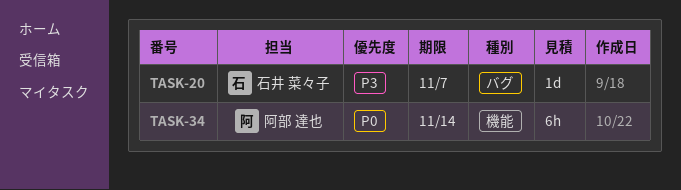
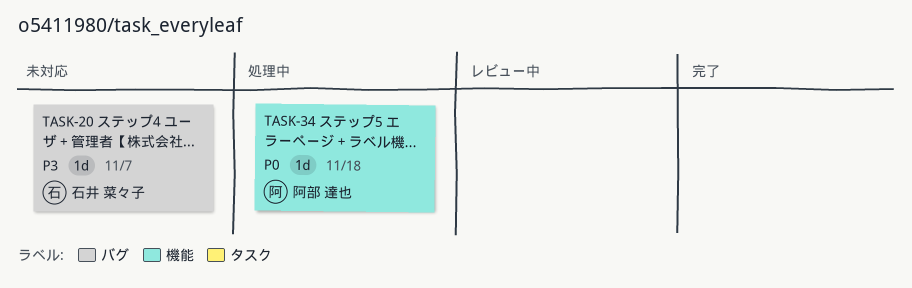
TASK-34, estimate: 6h -> 1d
TASK-34, due: Nov 14 -> Nov 18

